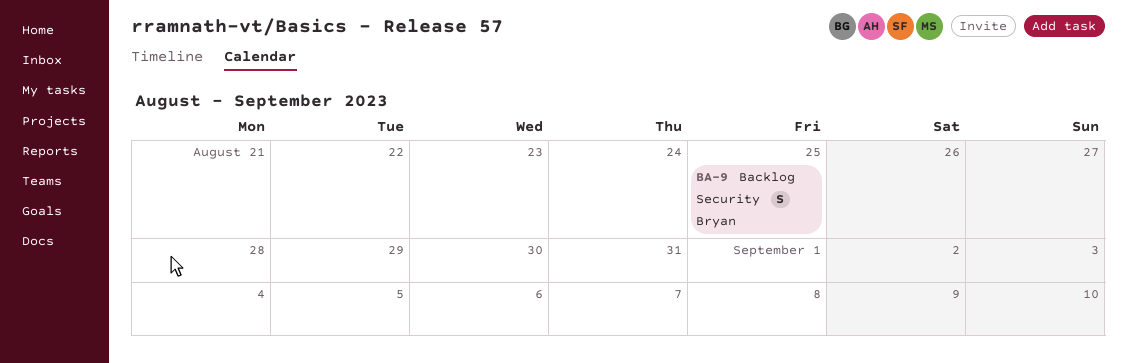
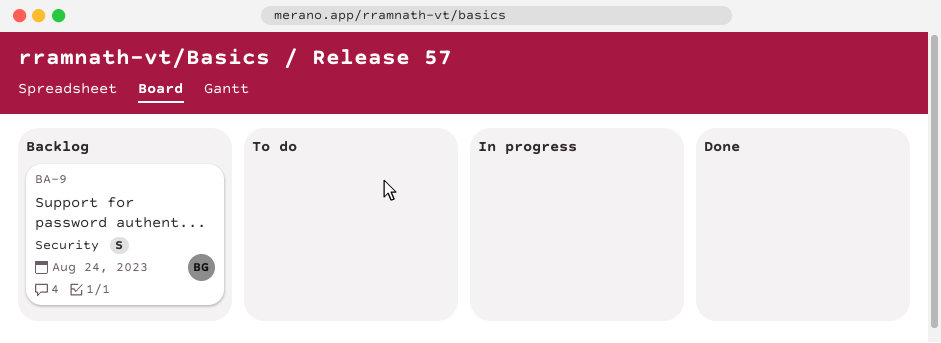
BA-9, due: Aug 25 -> Aug 24

